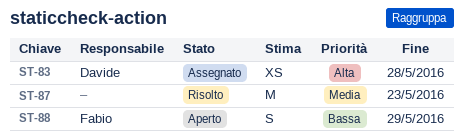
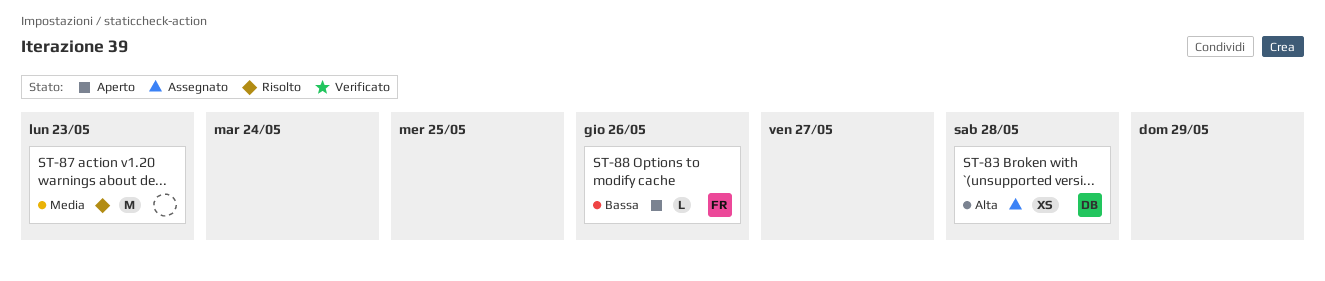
ST-88, estimate: S -> L
ST-88, due: May 29 -> May 26

